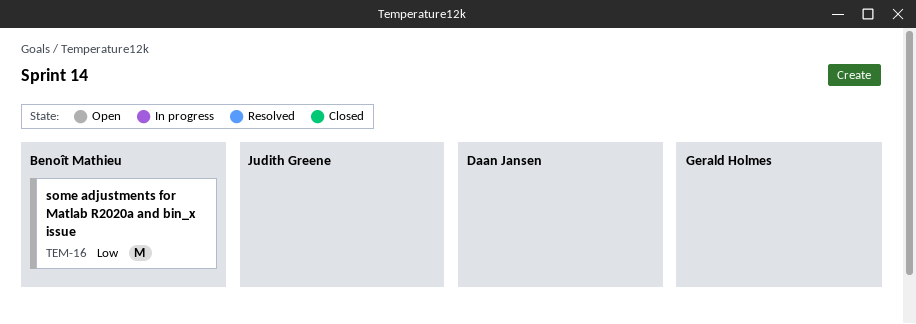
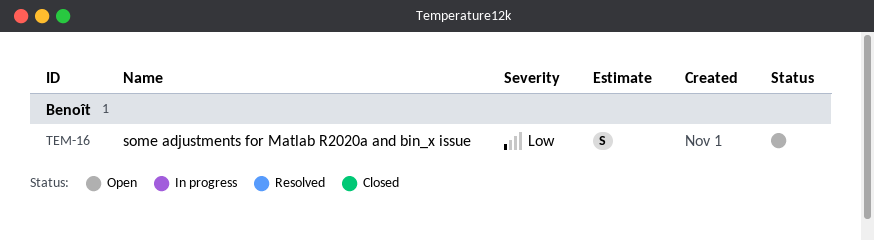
TEM-16, estimate: M -> S

